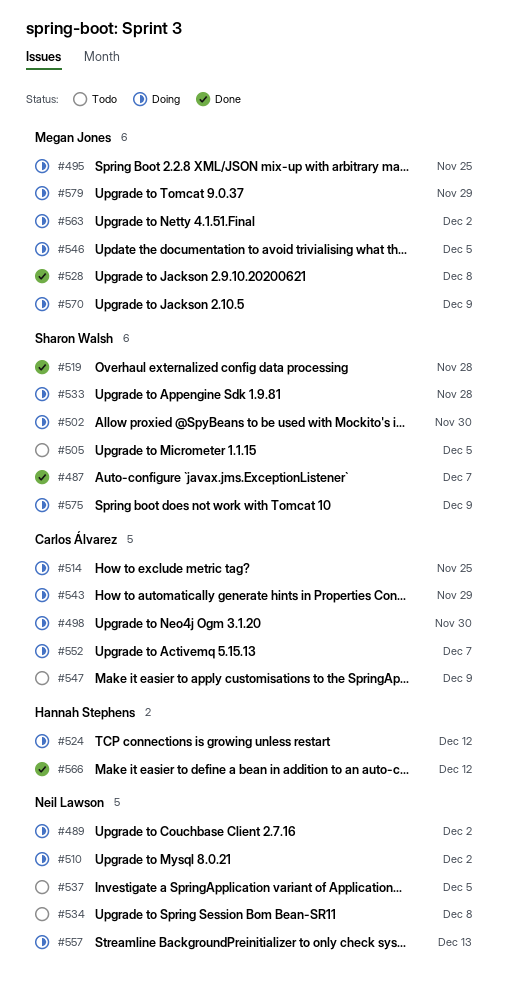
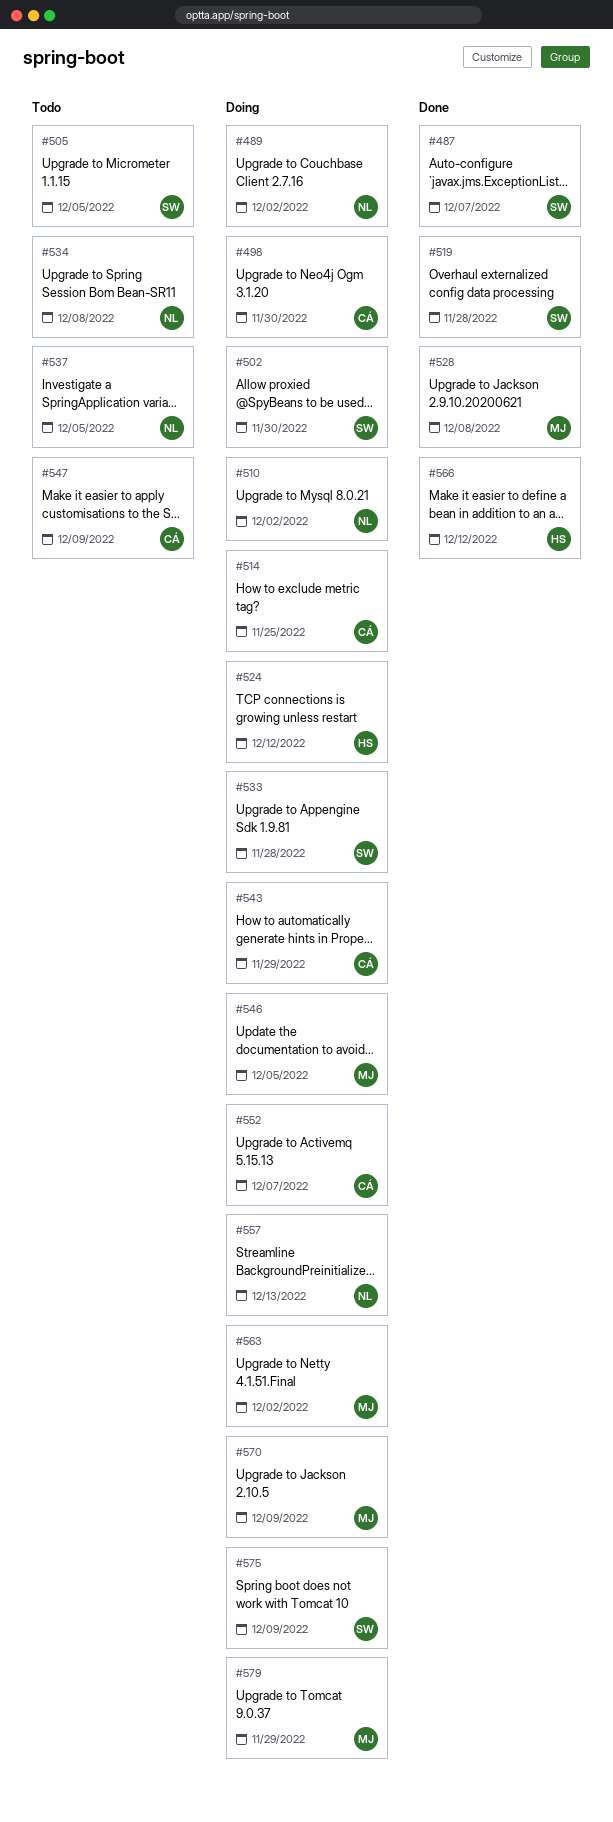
#495: present -> none

